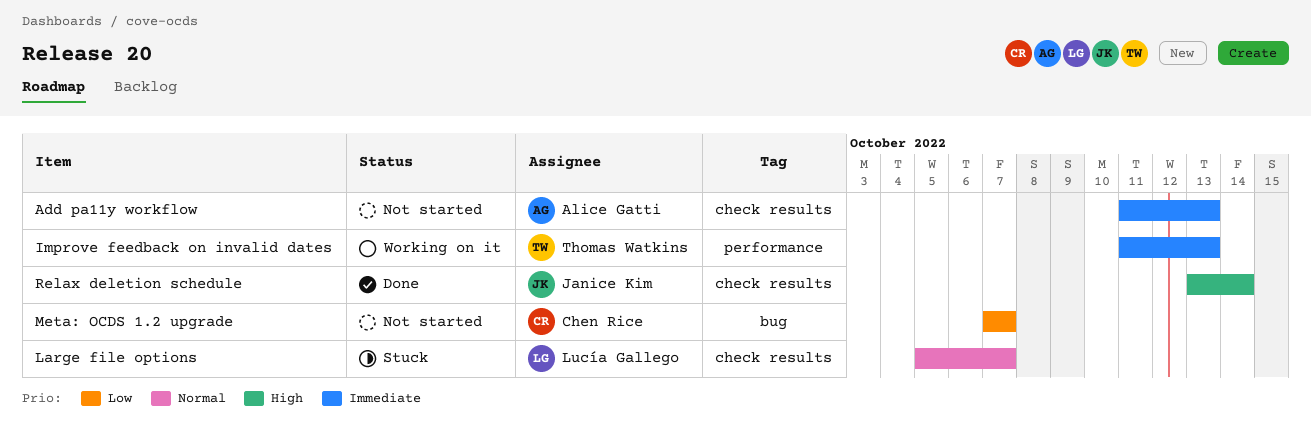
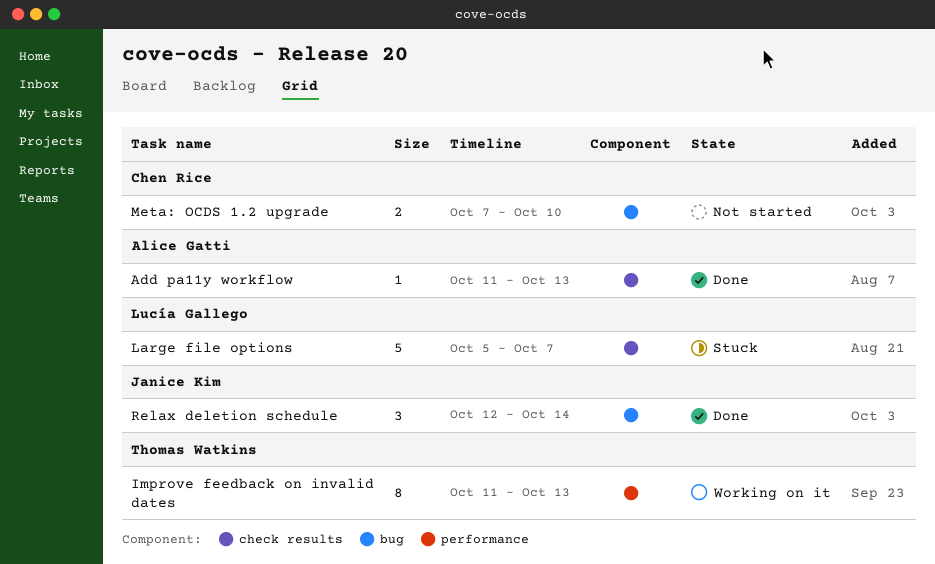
Add pa11y workflow, status: Not started -> Done
Meta: OCDS 1.2 upgrade, due: Oct 7 -> Oct 10
Relax deletion schedule, label: check results -> bug
Relax deletion schedule, start: Oct 13 -> Oct 12

